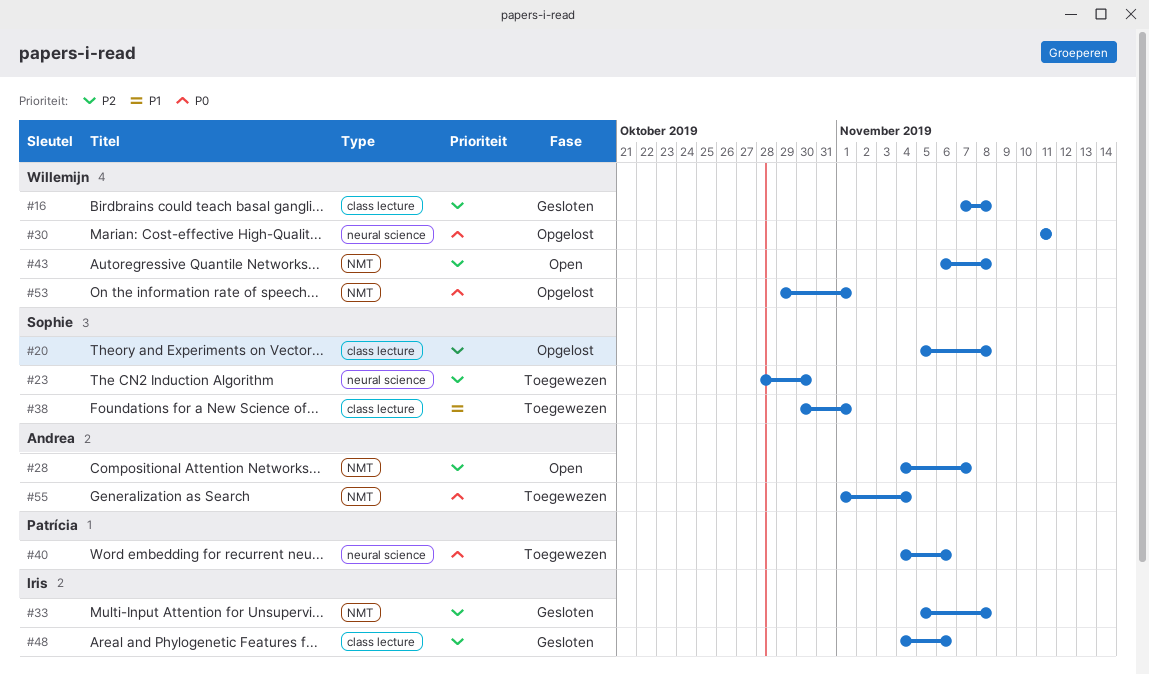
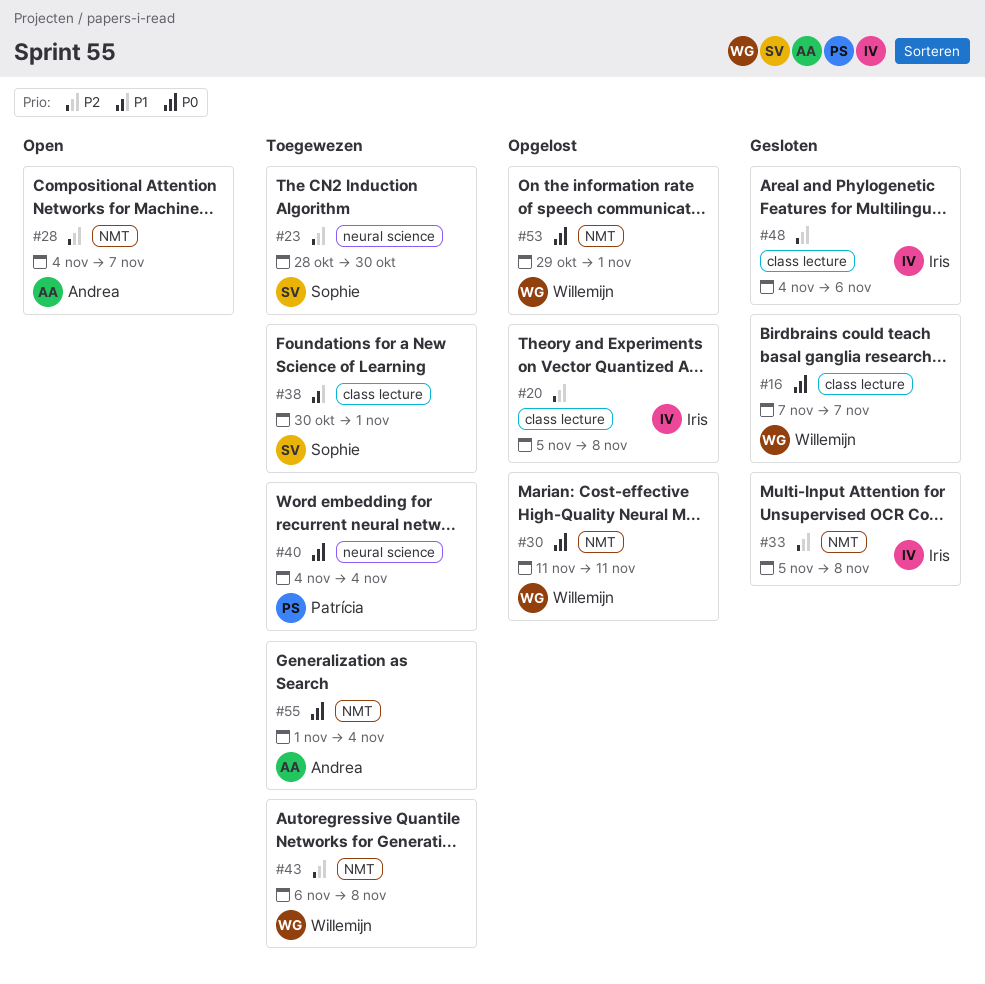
#16, priority: P2 -> P0
#16, due: Nov 8 -> Nov 7
#20, owner: Sophie -> Iris
#30, label: neural science -> NMT
#40, due: Nov 6 -> Nov 4
#43, status: Open -> Toegewezen

